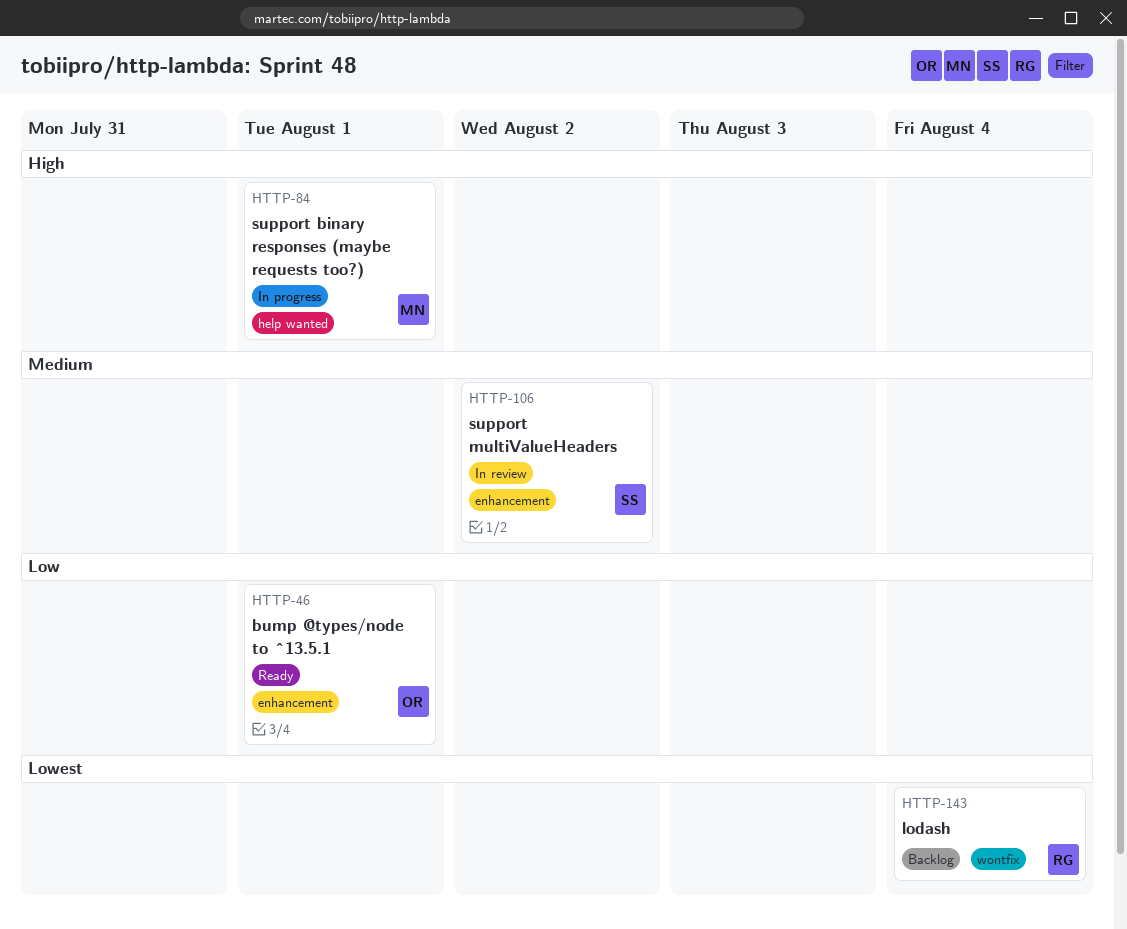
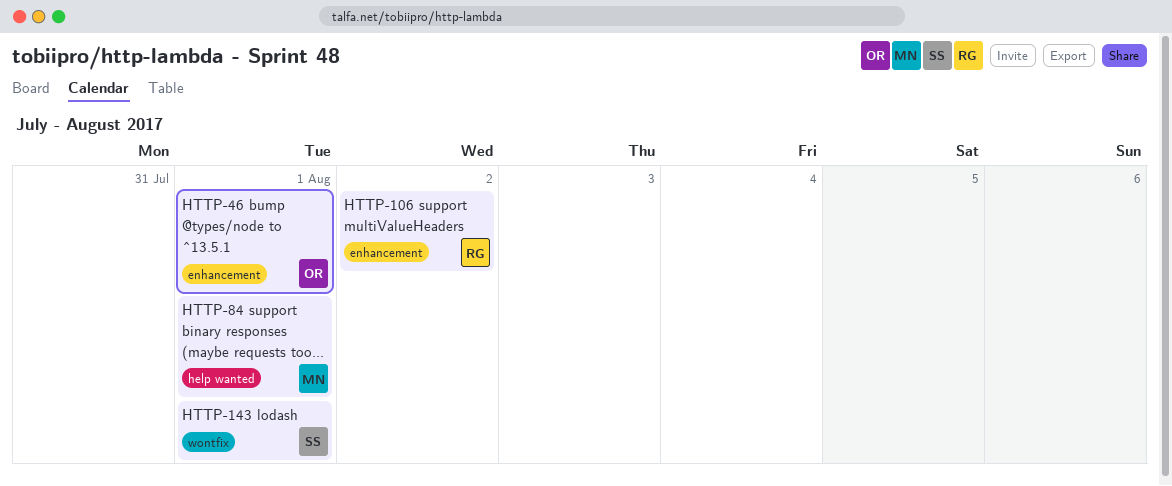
HTTP-106, owner: SS -> RG
HTTP-143, owner: RG -> SS
HTTP-143, due: Aug 4 -> Aug 1

